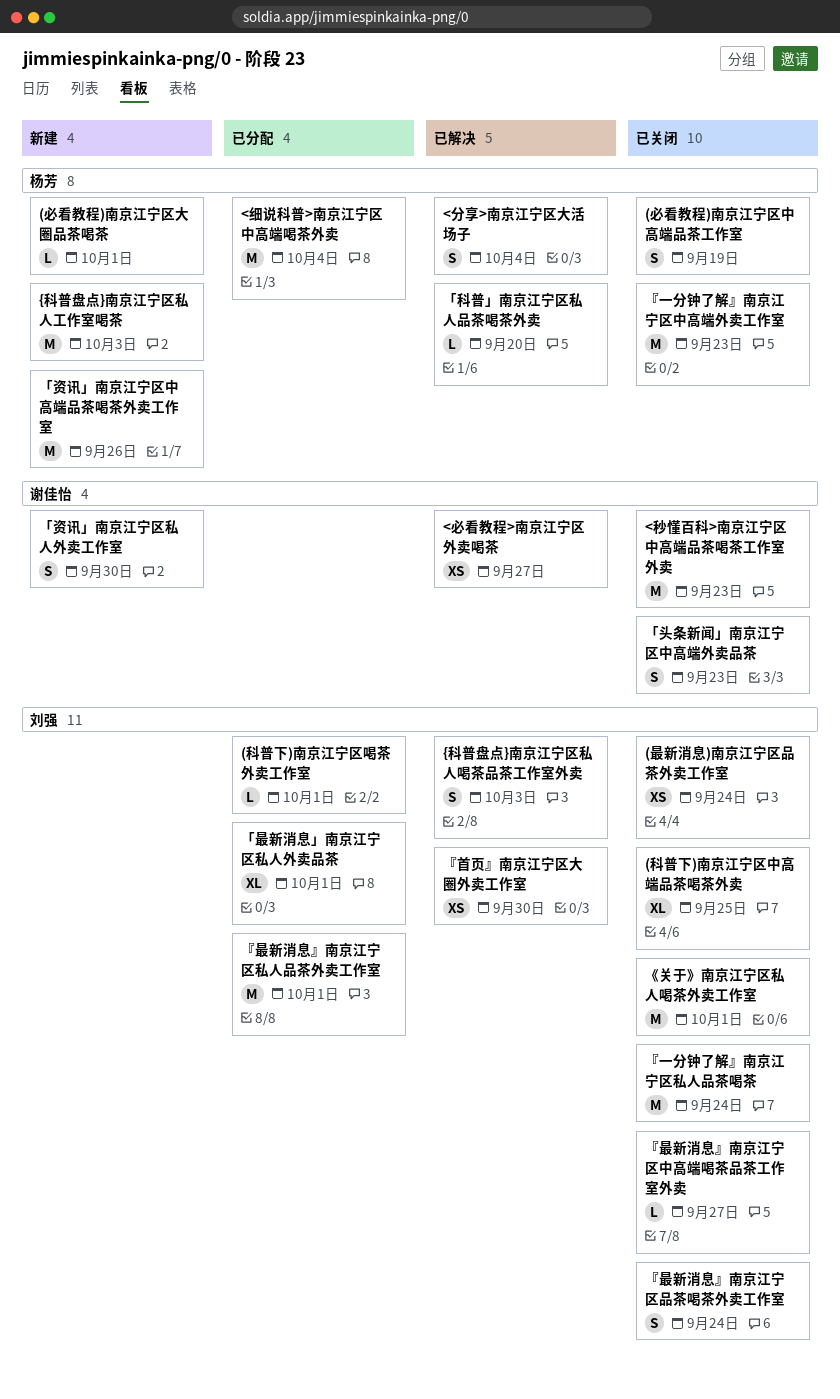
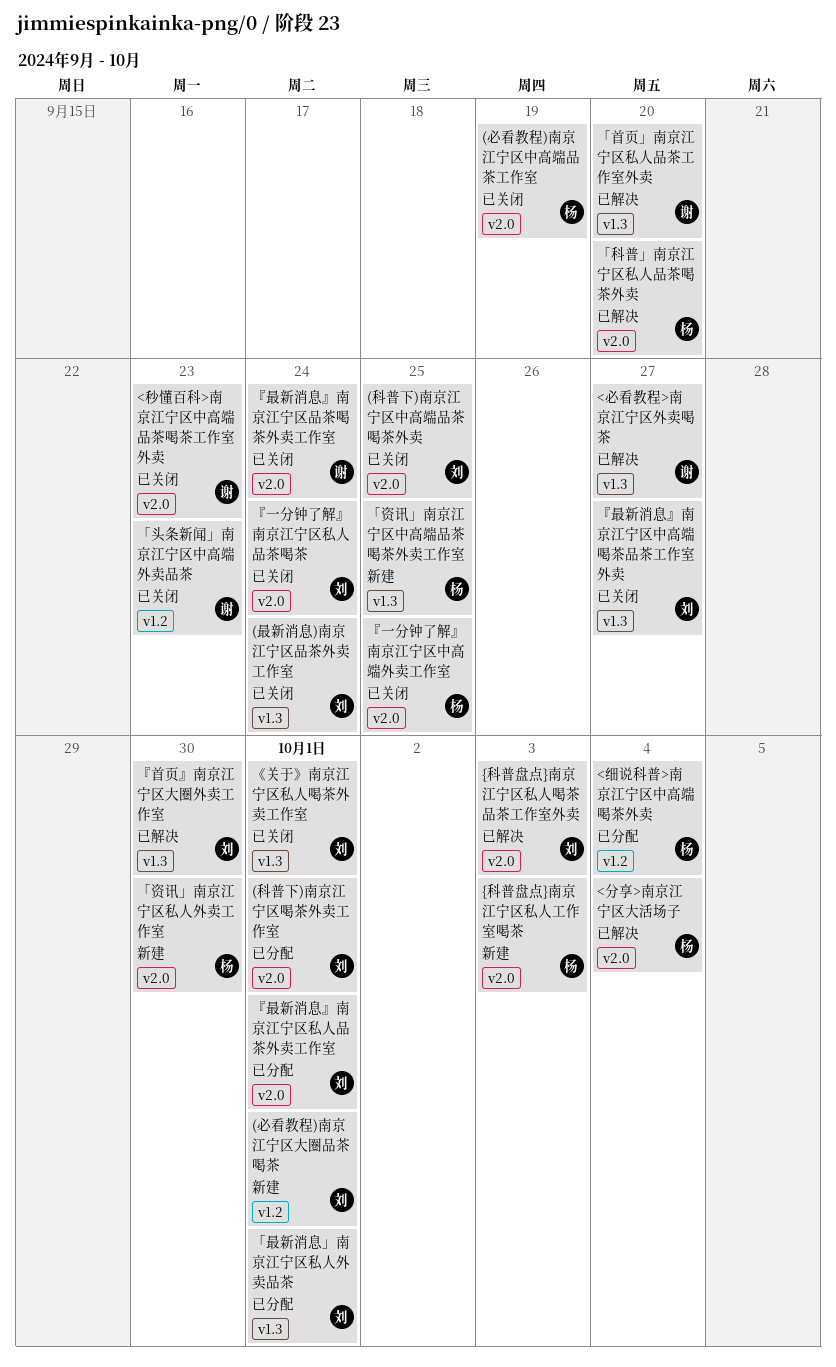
(必看教程)南京江宁区大圈品茶喝茶, owner: 杨芳 -> 刘强
「资讯」南京江宁区中高端品茶喝茶外卖工作室, due: Sep 26 -> Sep 25
「资讯」南京江宁区私人外卖工作室, owner: 谢佳怡 -> 杨芳
「首页」南京江宁区私人品茶工作室外卖: none -> present
『一分钟了解』南京江宁区中高端外卖工作室, due: Sep 23 -> Sep 25
『最新消息』南京江宁区品茶喝茶外卖工作室, owner: 刘强 -> 谢佳怡

